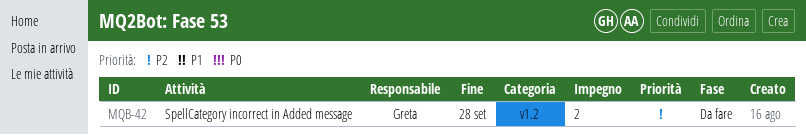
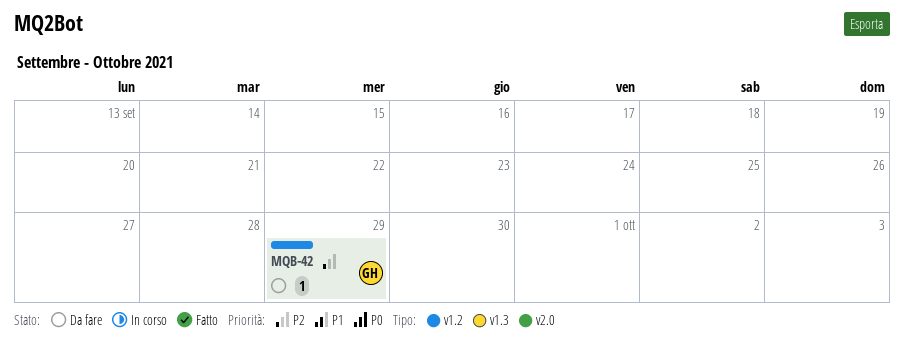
MQB-42, estimate: 2 -> 1
MQB-42, due: Sep 28 -> Sep 29

